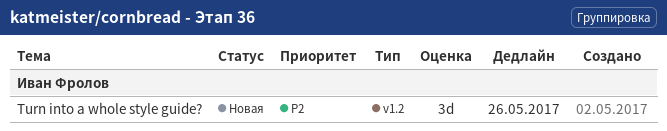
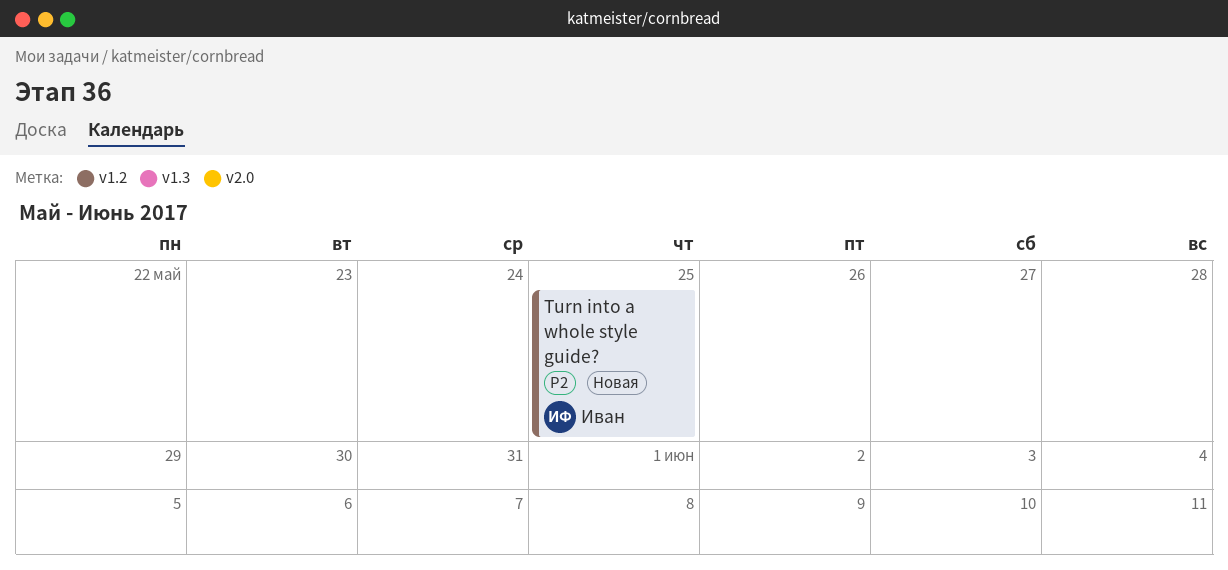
Turn into a whole style guide?, due: May 26 -> May 25

